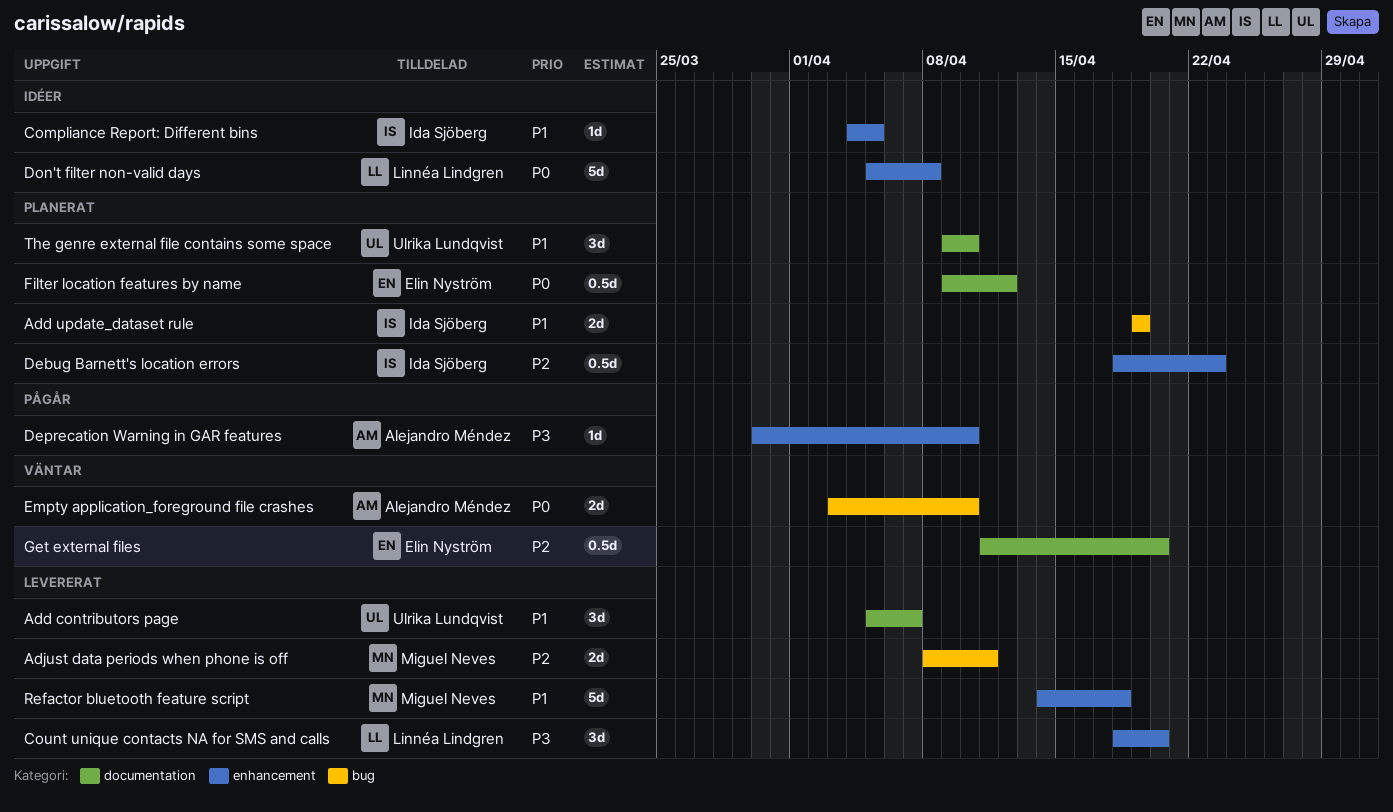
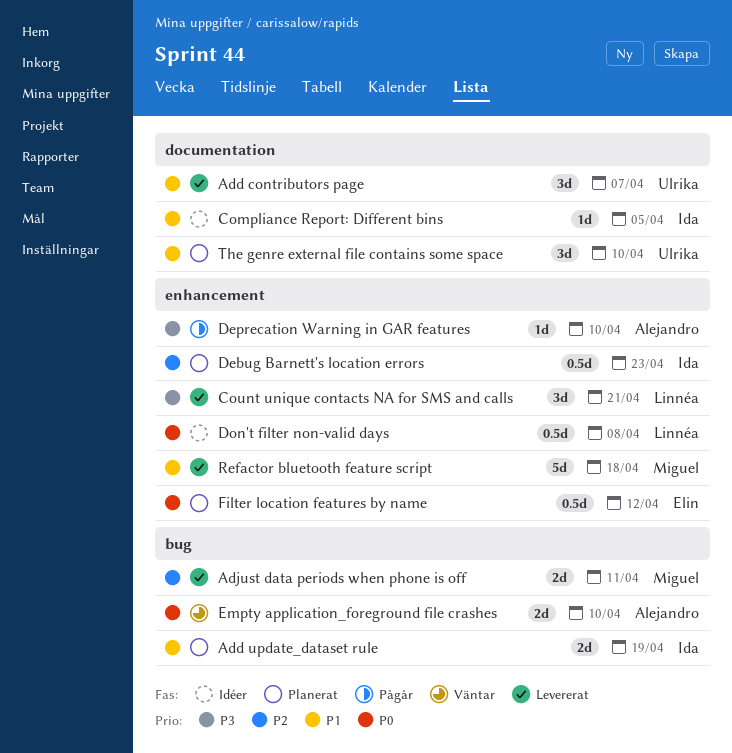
Compliance Report: Different bins, label: enhancement -> documentation
Count unique contacts NA for SMS and calls, due: Apr 20 -> Apr 21
Don't filter non-valid days, estimate: 5d -> 0.5d
Filter location features by name, label: documentation -> enhancement
Get external files: present -> none

